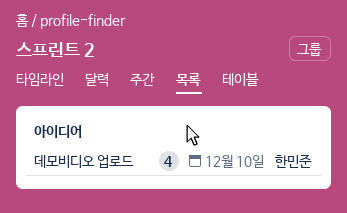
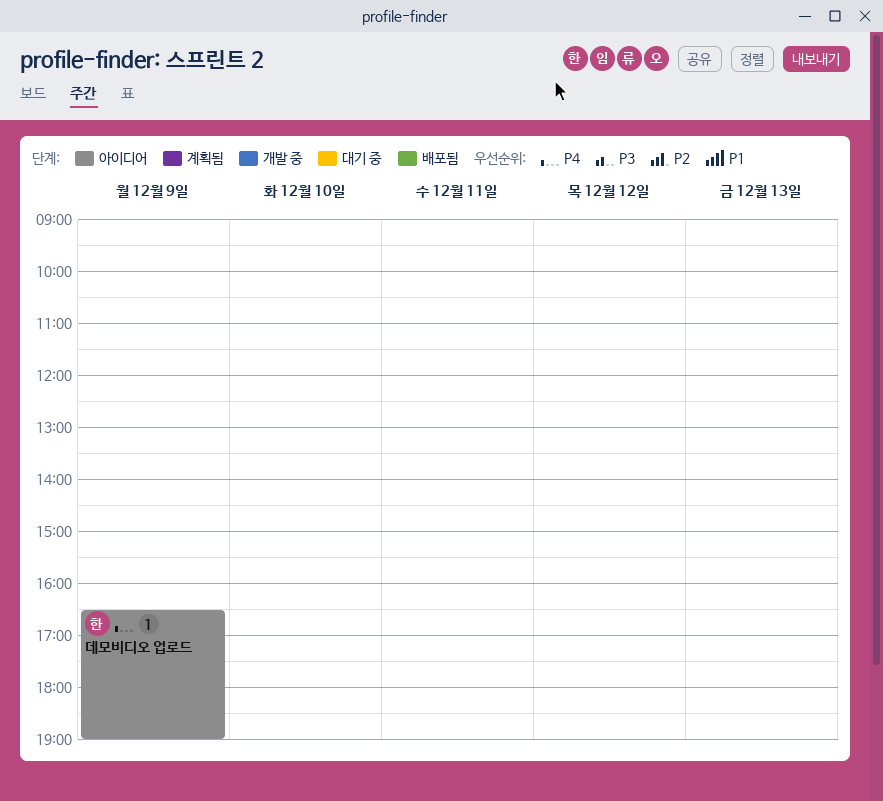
데모비디오 업로드, estimate: 4 -> 1
데모비디오 업로드, day: Dec 10 -> Dec 9

